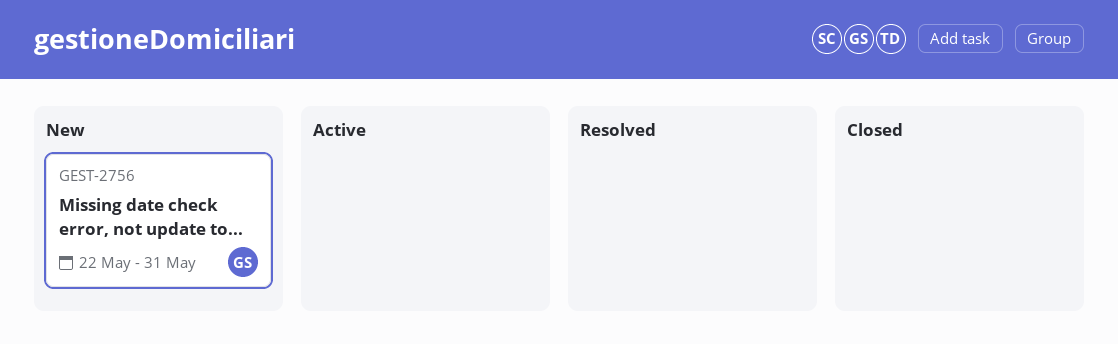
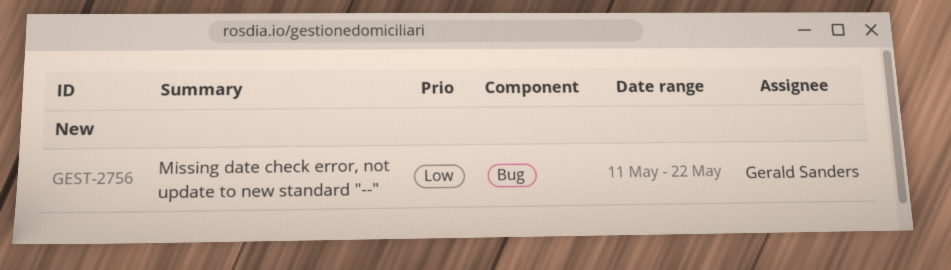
GEST-2756, start: May 22 -> May 11
GEST-2756, due: May 31 -> May 22

